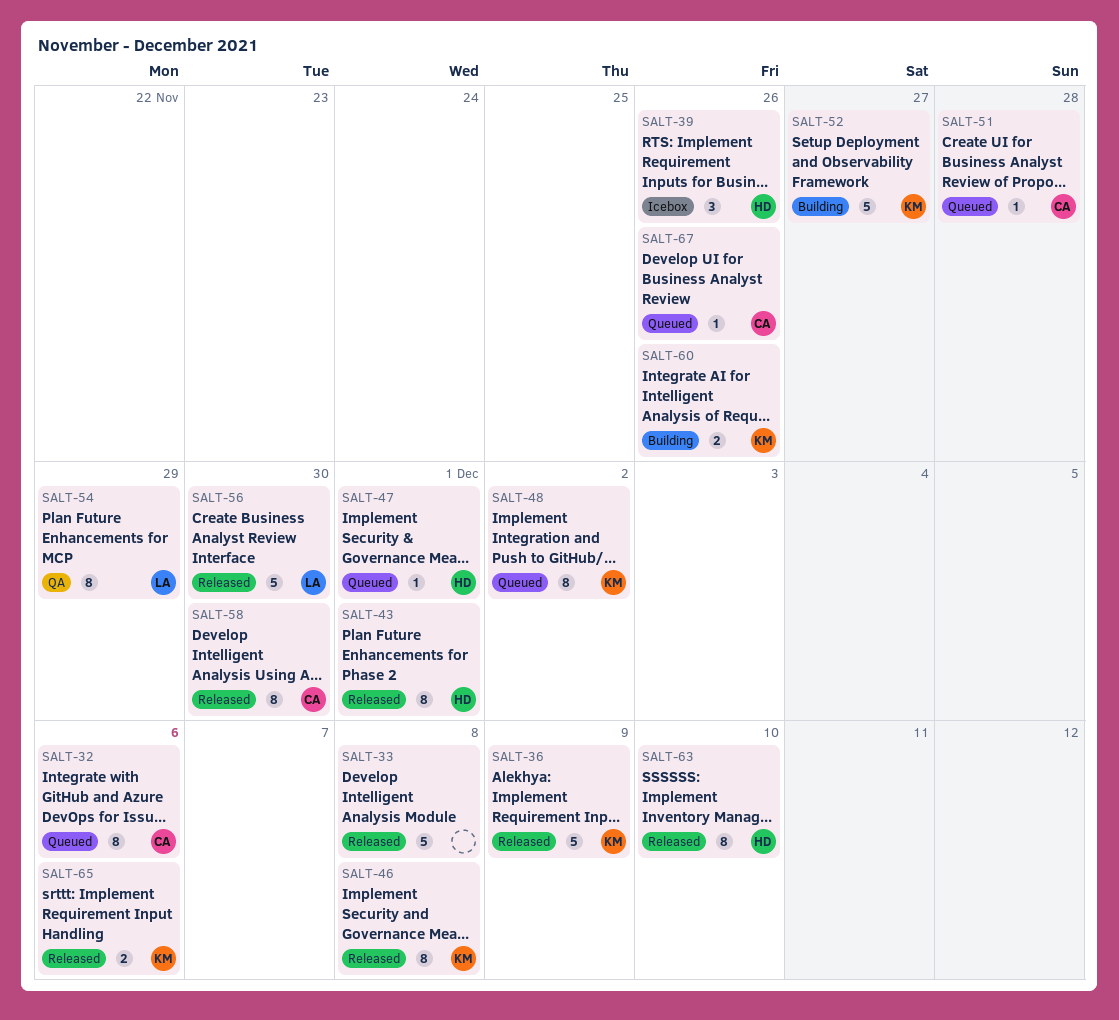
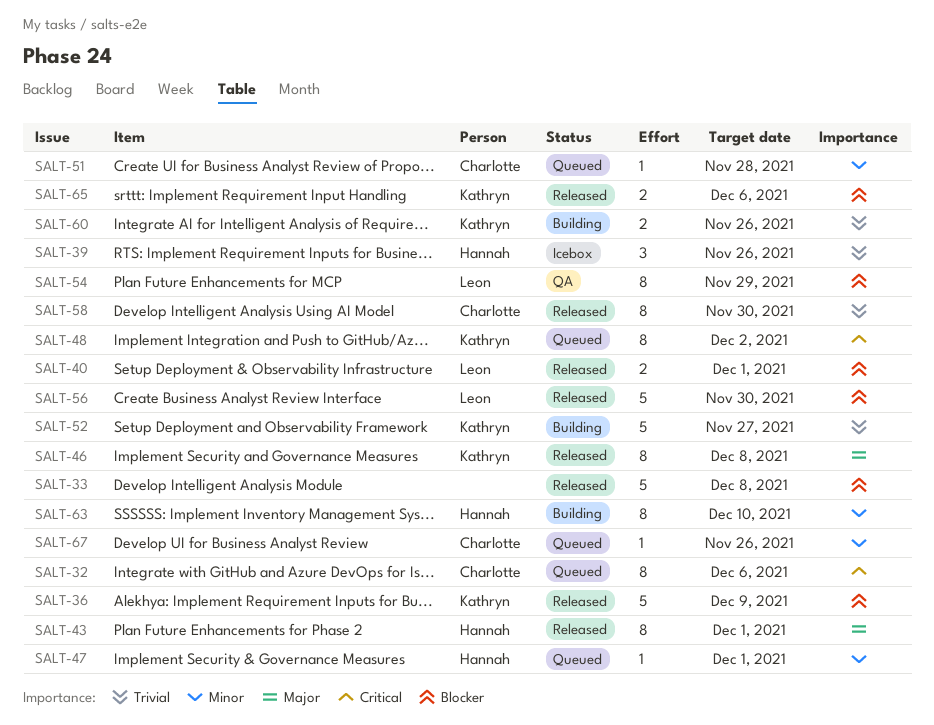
SALT-40: none -> present
SALT-63, status: Released -> Building

